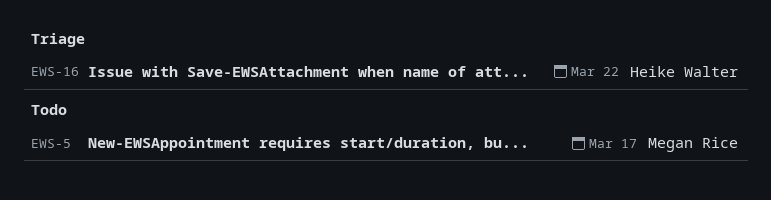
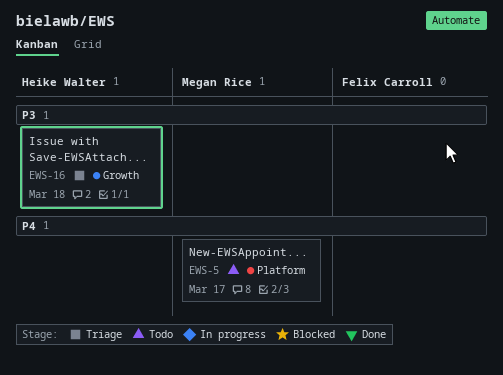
EWS-16, due: Mar 22 -> Mar 18

